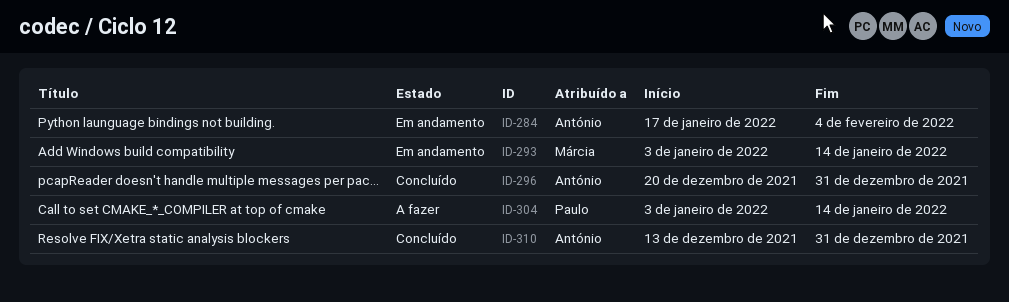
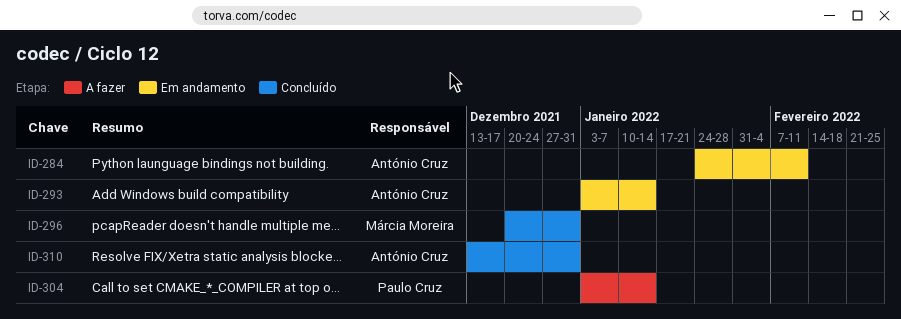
ID-284, start: Jan 17 -> Jan 24
ID-284, due: Feb 4 -> Feb 11
ID-293, owner: Márcia Moreira -> António Cruz
ID-296, owner: António Cruz -> Márcia Moreira

